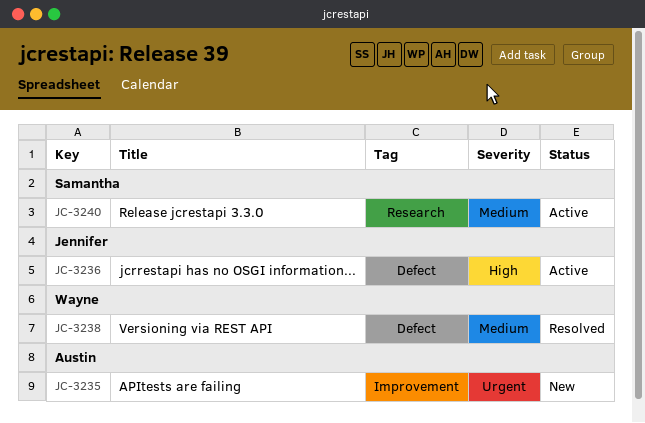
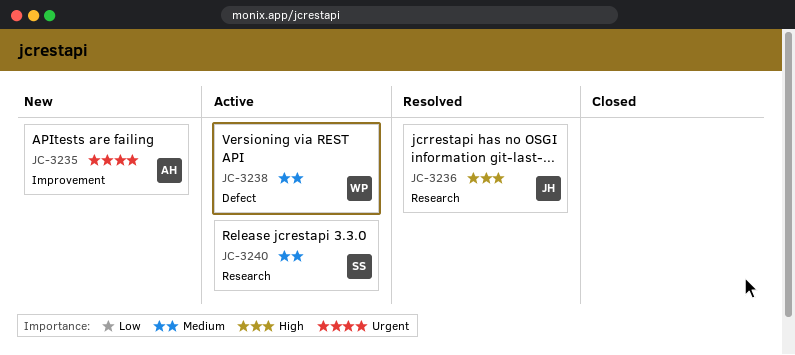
JC-3236, status: Active -> Resolved
JC-3236, label: Defect -> Research
JC-3238, status: Resolved -> Active

